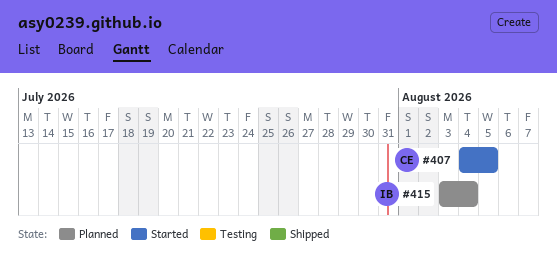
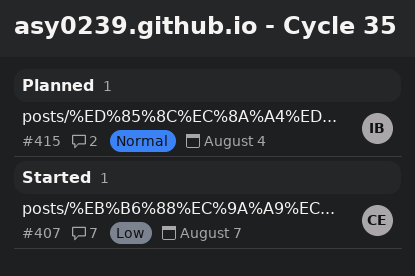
#407, due: Aug 5 -> Aug 7

